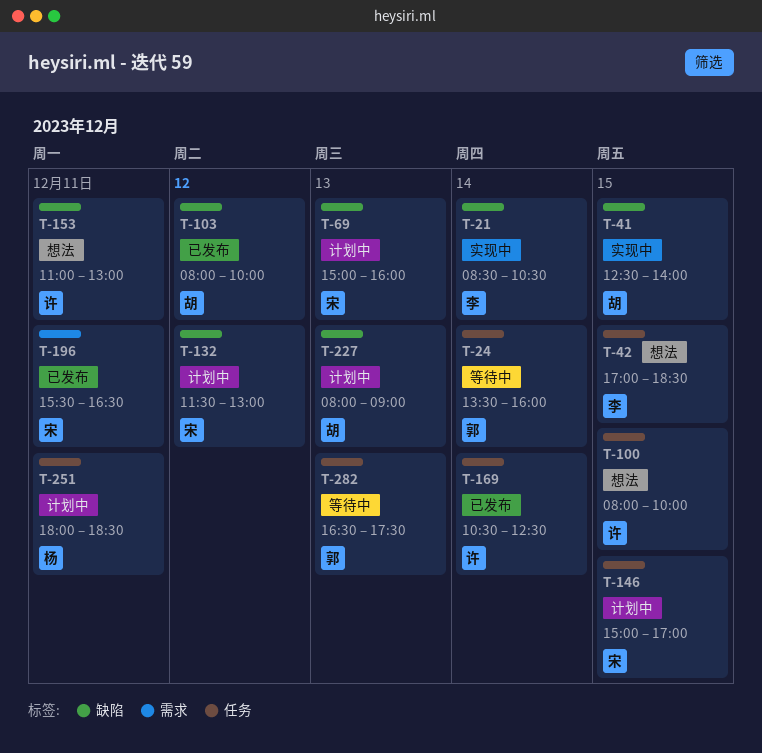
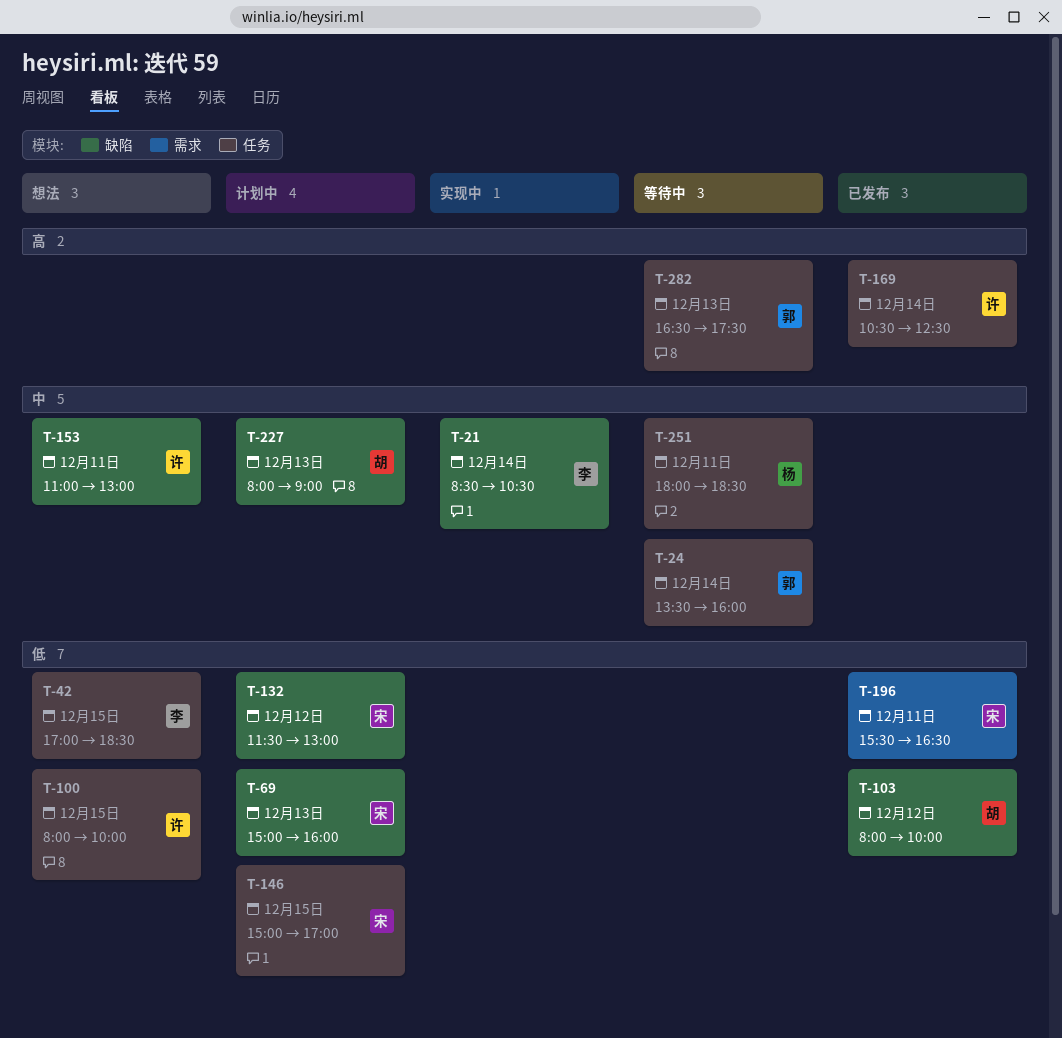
T-41: present -> none
T-251, status: 计划中 -> 等待中

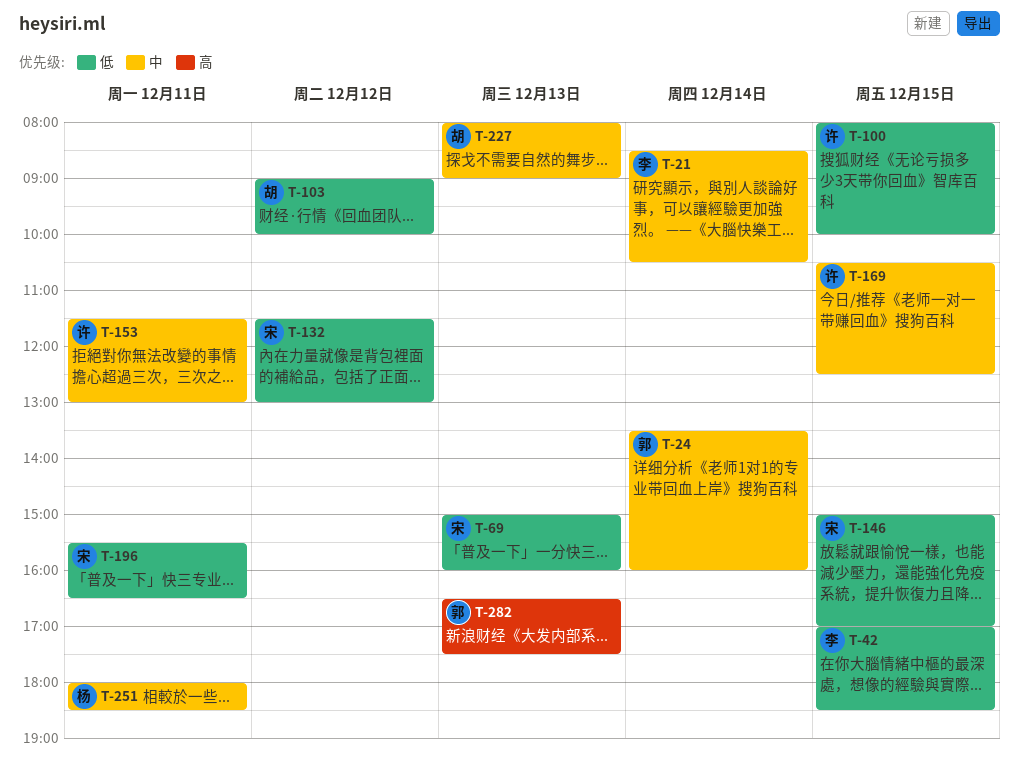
T-103, begins: 08:00 -> 09:00
T-153, begins: 11:00 -> 11:30
T-169, priority: 高 -> 中
T-169, day: Dec 14 -> Dec 15

